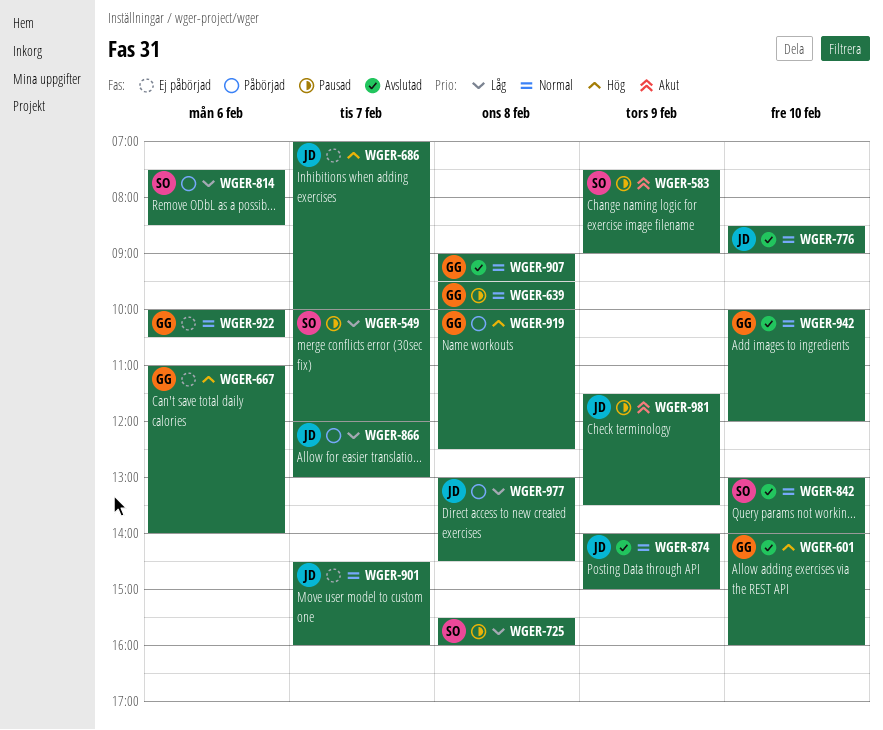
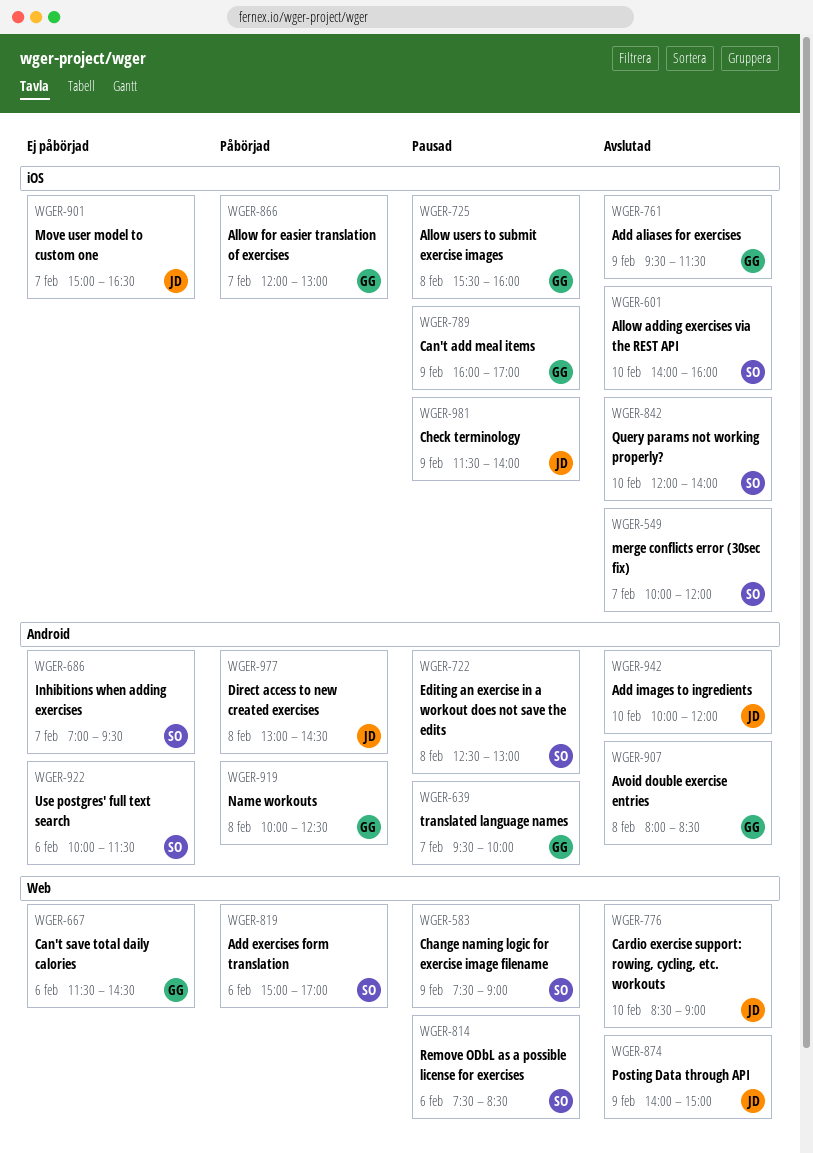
WGER-549, status: Pausad -> Avslutad
WGER-601, owner: GG -> SO
WGER-639, day: Feb 8 -> Feb 7
WGER-667, begins: 11:00 -> 11:30
WGER-667, ends: 14:00 -> 14:30
WGER-686, owner: JD -> SO
WGER-686, ends: 10:00 -> 09:30
WGER-722: none -> present
WGER-725, owner: SO -> GG
WGER-761: none -> present
WGER-789: none -> present
WGER-814, status: Påbörjad -> Pausad
WGER-819: none -> present
WGER-842, begins: 13:00 -> 12:00
WGER-866, owner: JD -> GG
WGER-901, begins: 14:30 -> 15:00
WGER-901, ends: 16:00 -> 16:30
WGER-907, begins: 09:00 -> 08:00
WGER-907, ends: 09:30 -> 08:30
WGER-922, owner: GG -> SO
WGER-922, ends: 10:30 -> 11:30
WGER-942, owner: GG -> JD
WGER-981, ends: 13:30 -> 14:00

